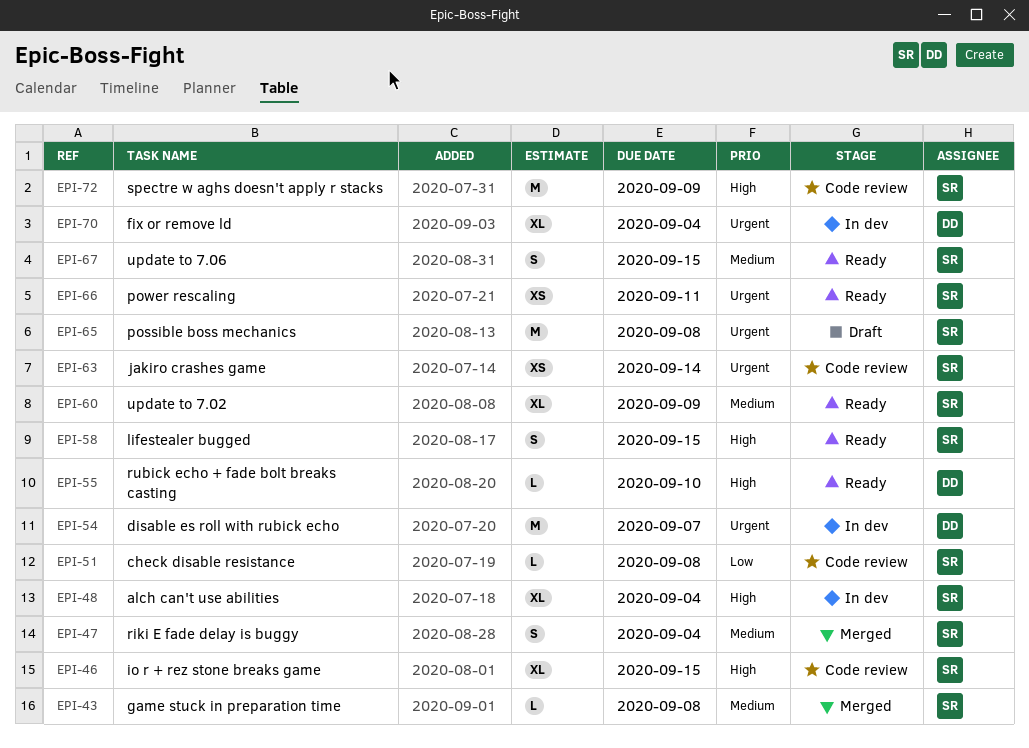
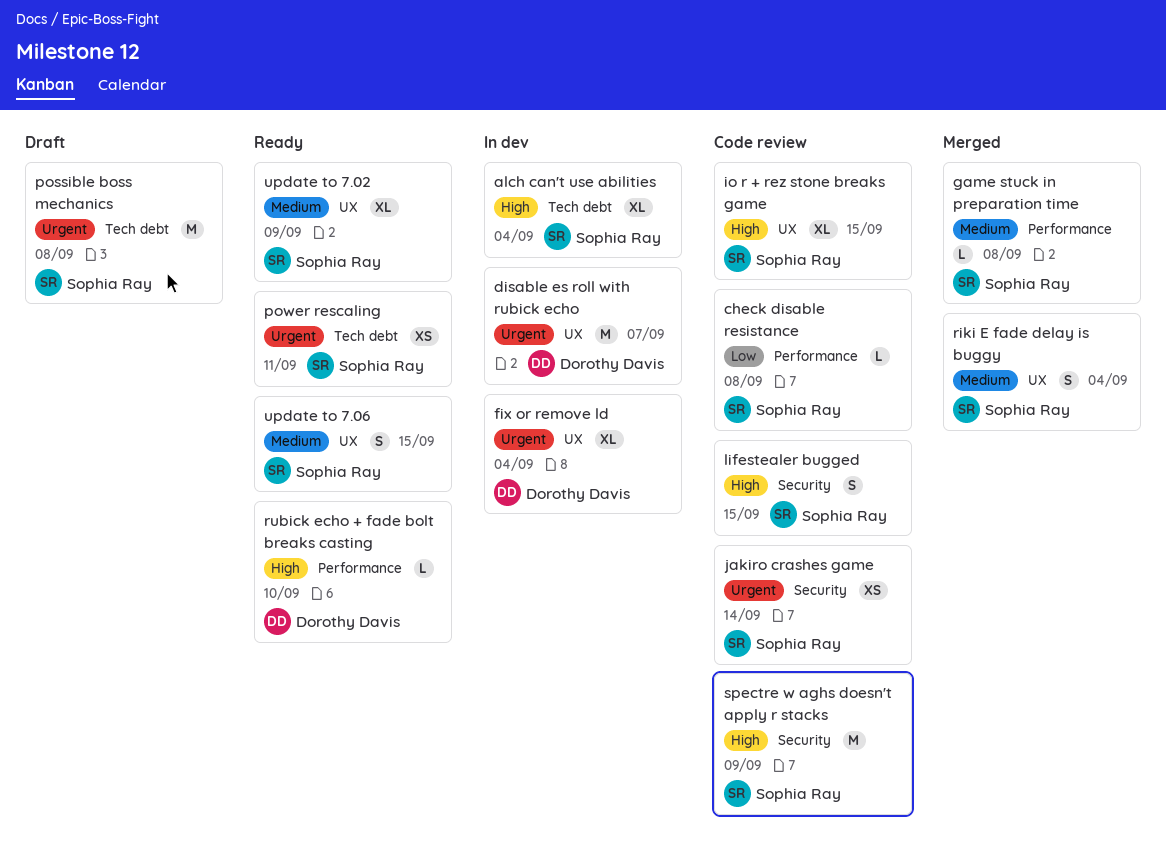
lifestealer bugged, status: Ready -> Code review

